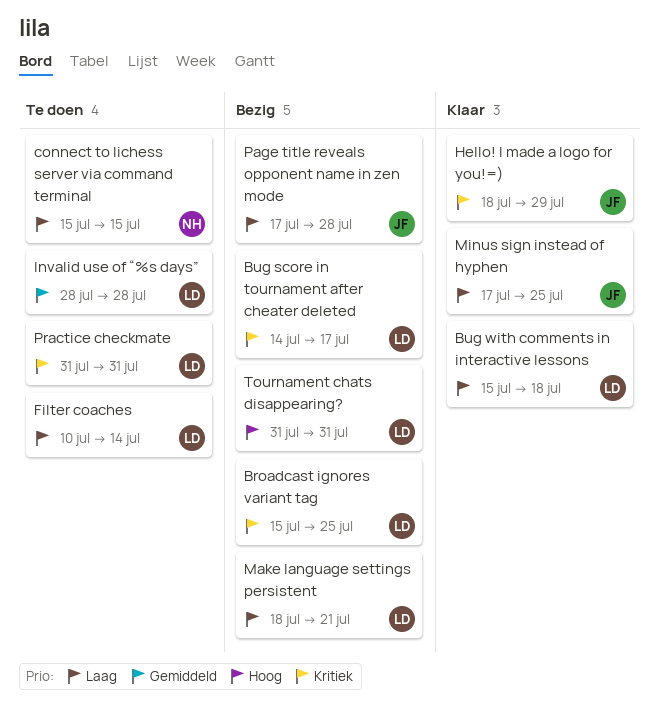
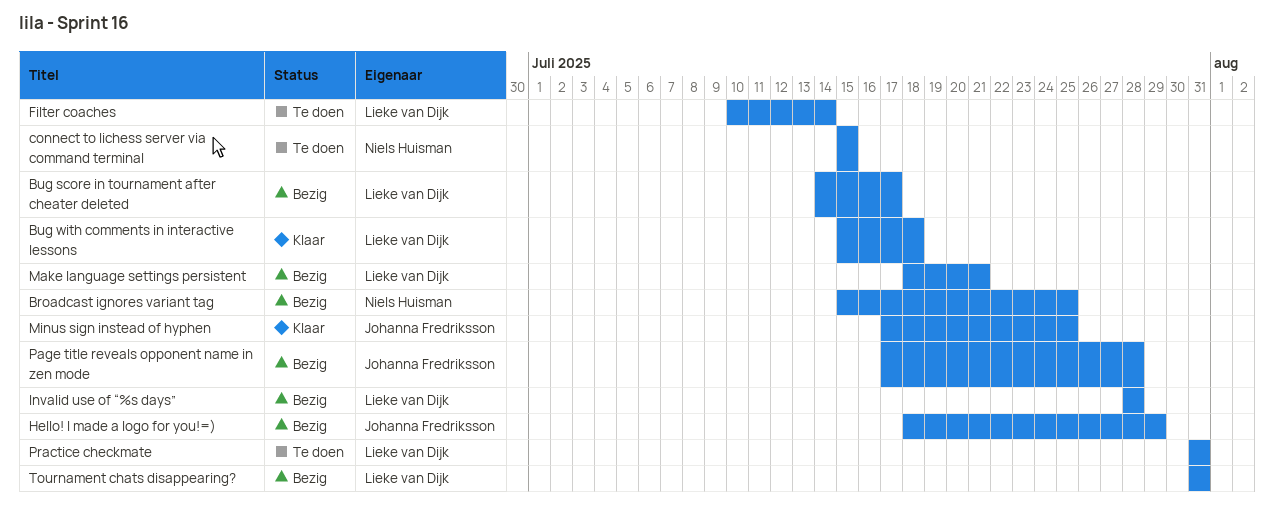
Broadcast ignores variant tag, owner: Lieke van Dijk -> Niels Huisman
Hello! I made a logo for you!=), status: Klaar -> Bezig
Invalid use of “%s days”, status: Te doen -> Bezig

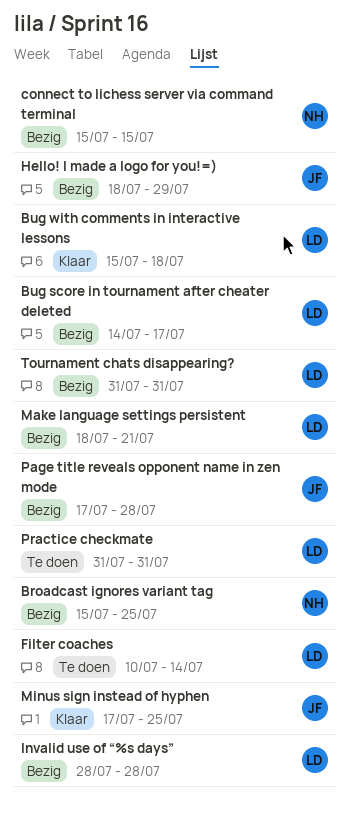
connect to lichess server via command terminal, status: Te doen -> Bezig

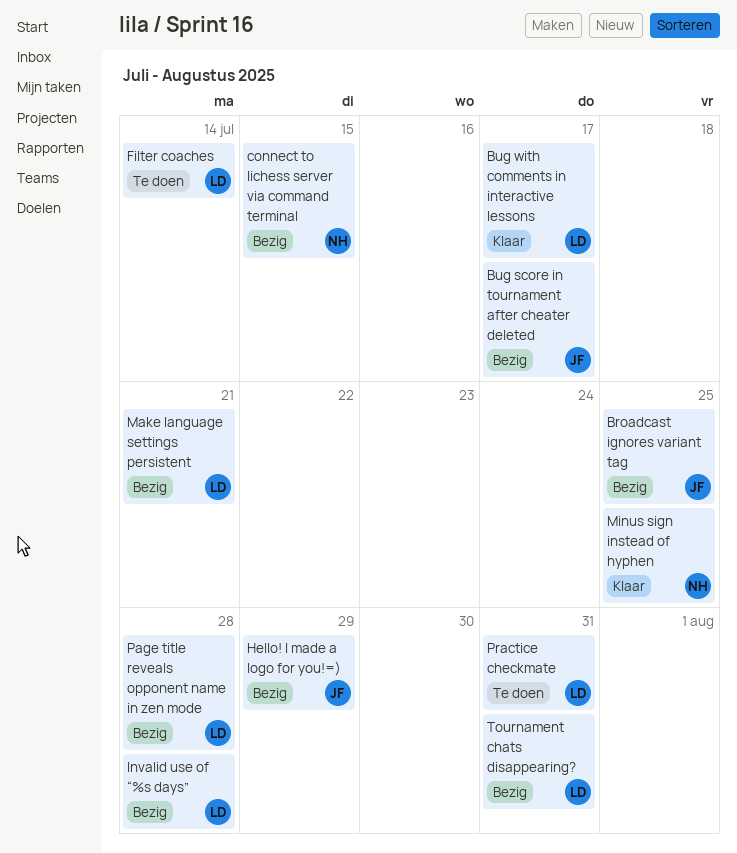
Broadcast ignores variant tag, owner: NH -> JF
Bug score in tournament after cheater deleted, owner: LD -> JF
Bug with comments in interactive lessons, due: Jul 18 -> Jul 17
Minus sign instead of hyphen, owner: JF -> NH
Page title reveals opponent name in zen mode, owner: JF -> LD

